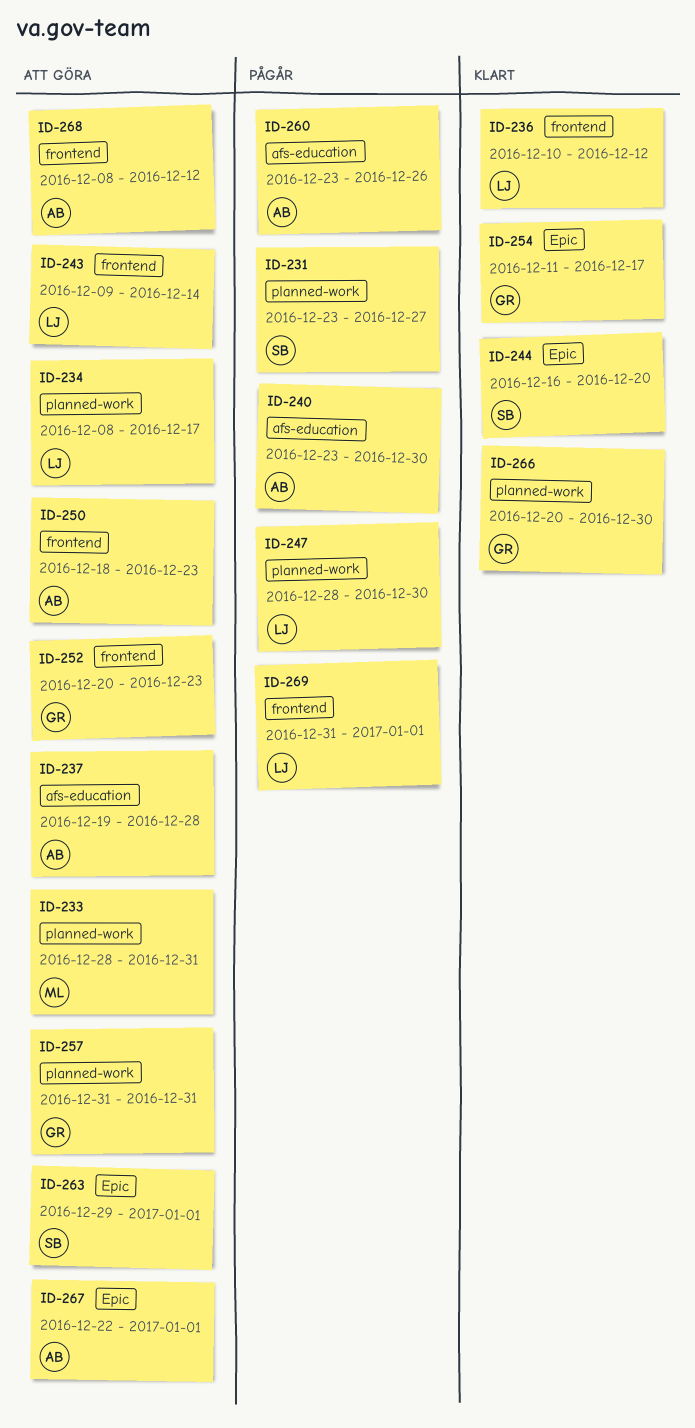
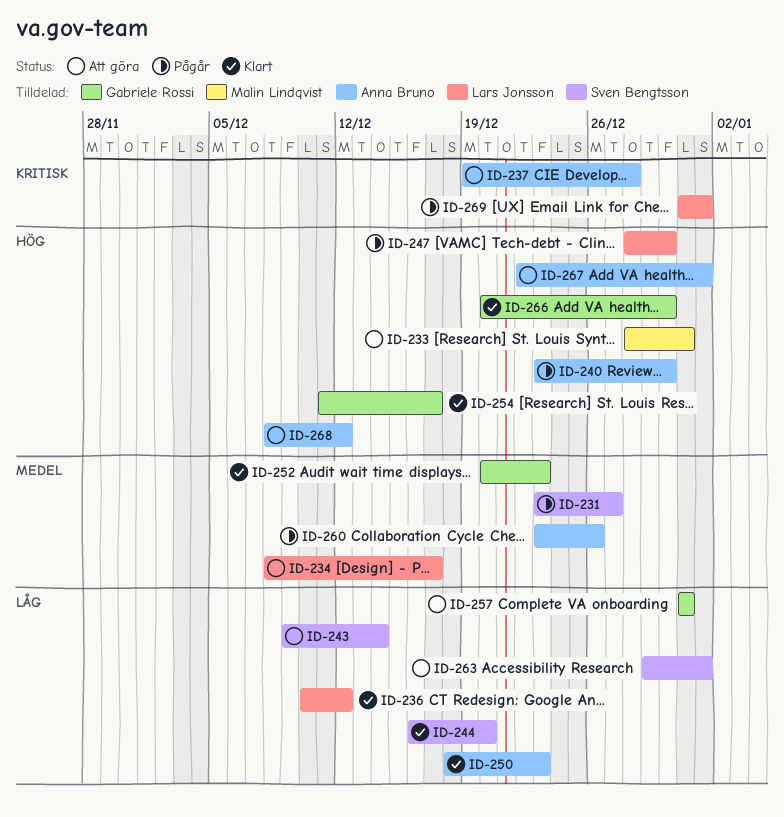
ID-243, owner: Lars Jonsson -> Sven Bengtsson
ID-250, status: Att göra -> Klart
ID-252, status: Att göra -> Klart

